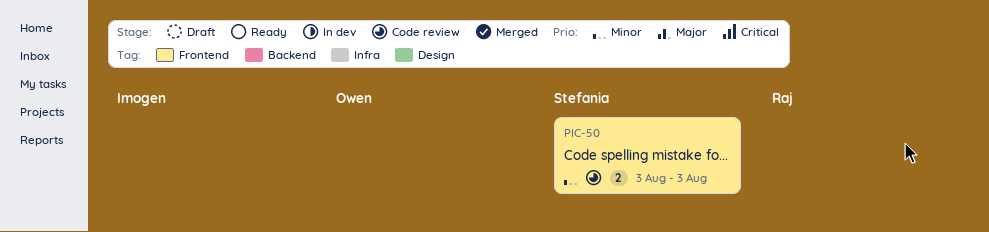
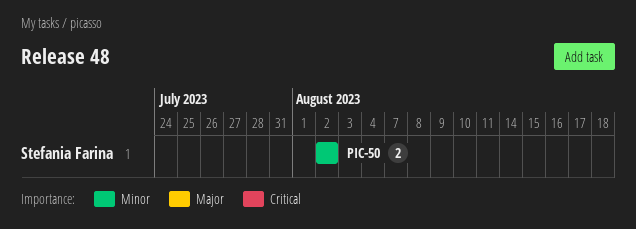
PIC-50, start: Aug 3 -> Aug 2
PIC-50, due: Aug 3 -> Aug 2

